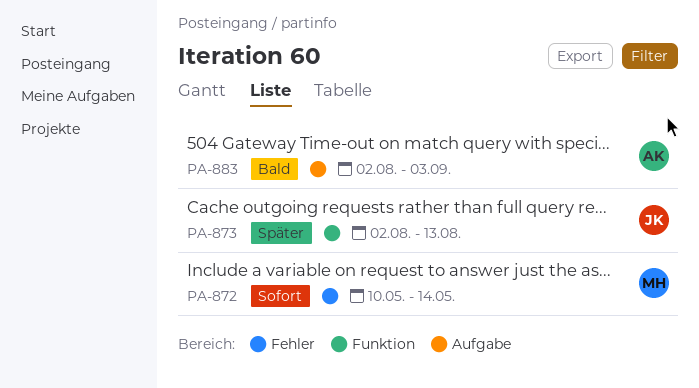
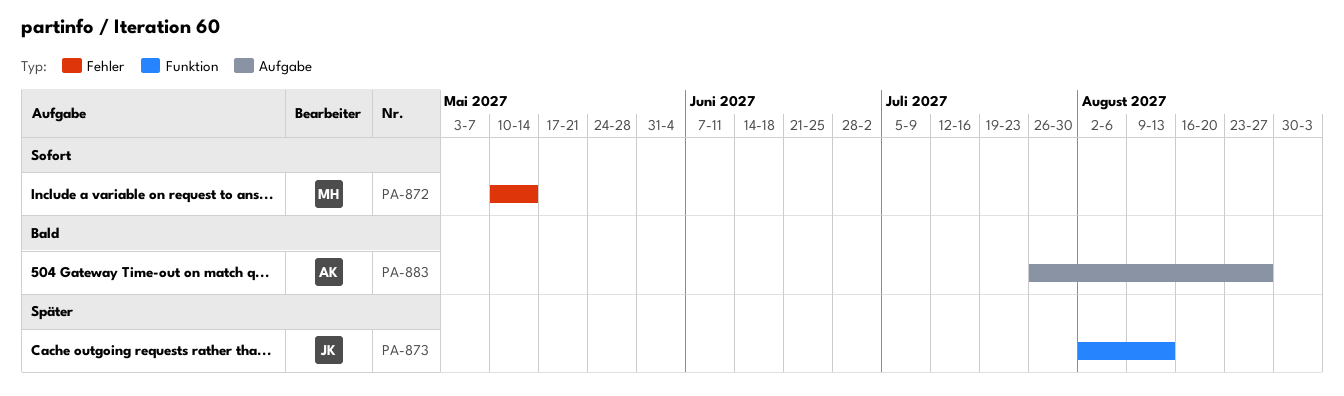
PA-883, start: Aug 2 -> Jul 26
PA-883, due: Sep 3 -> Aug 27

